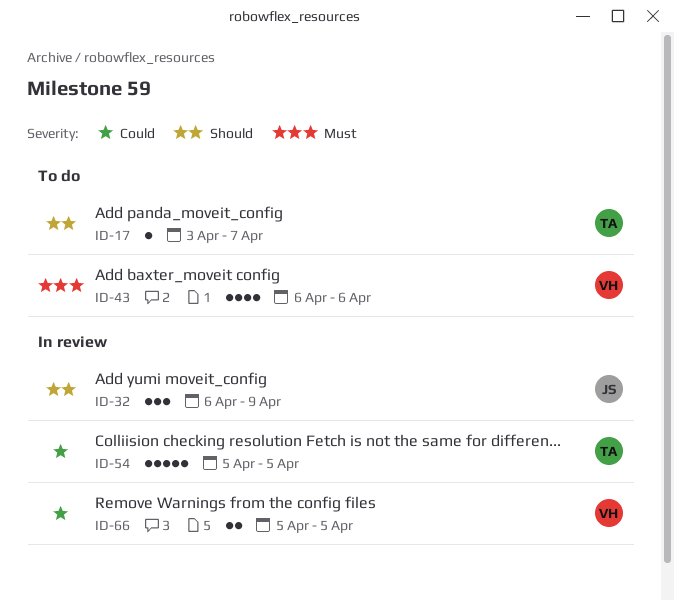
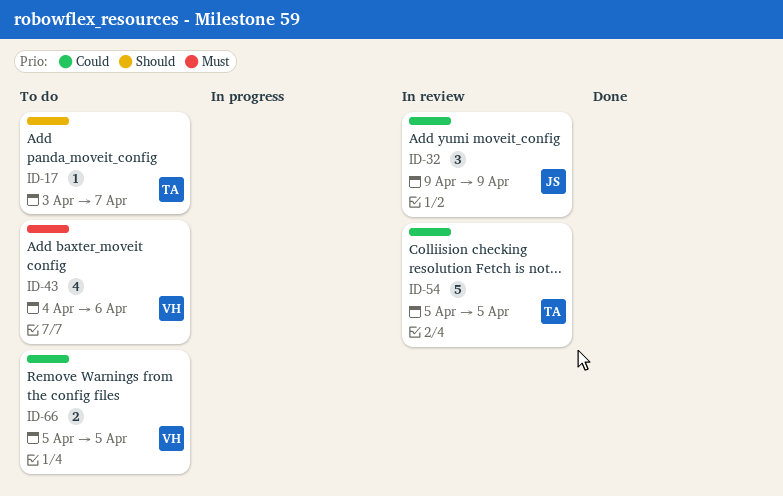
ID-32, priority: Should -> Could
ID-32, start: Apr 6 -> Apr 9
ID-43, start: Apr 6 -> Apr 4
ID-66, status: In review -> To do

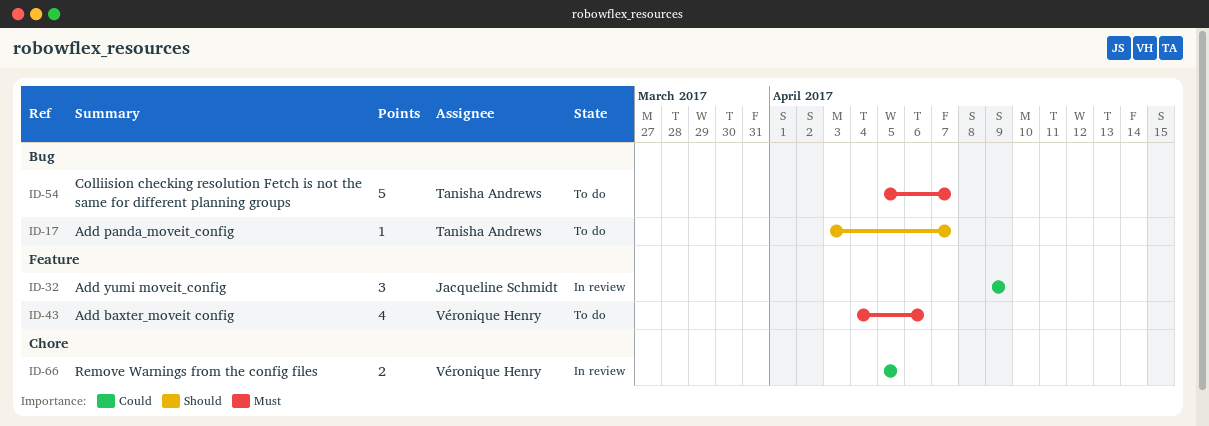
ID-54, status: In review -> To do
ID-54, priority: Could -> Must
ID-54, due: Apr 5 -> Apr 7
ID-66, status: To do -> In review

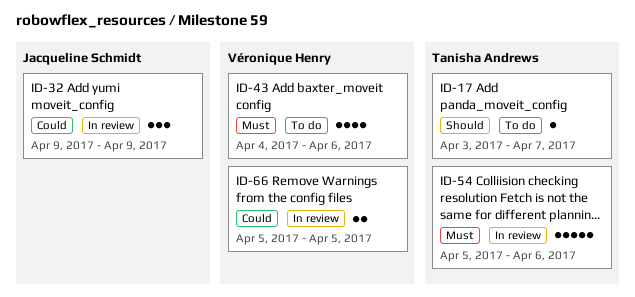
ID-54, status: To do -> In review
ID-54, due: Apr 7 -> Apr 6

